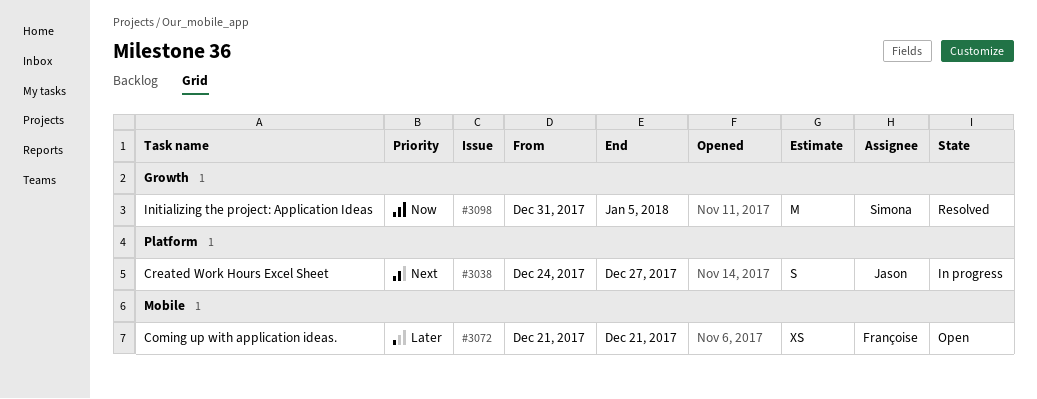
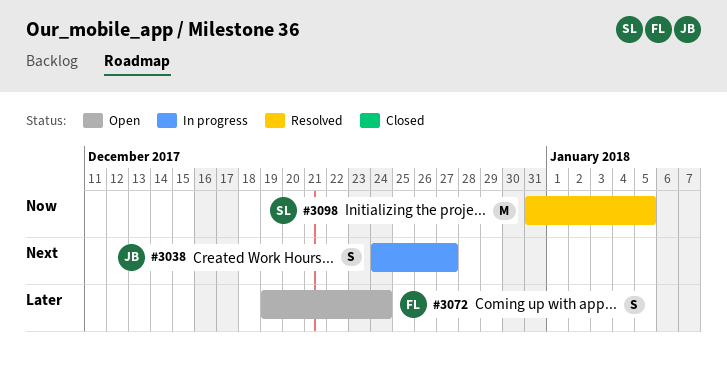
#3072, estimate: XS -> S
#3072, start: Dec 21 -> Dec 19
#3072, due: Dec 21 -> Dec 24

